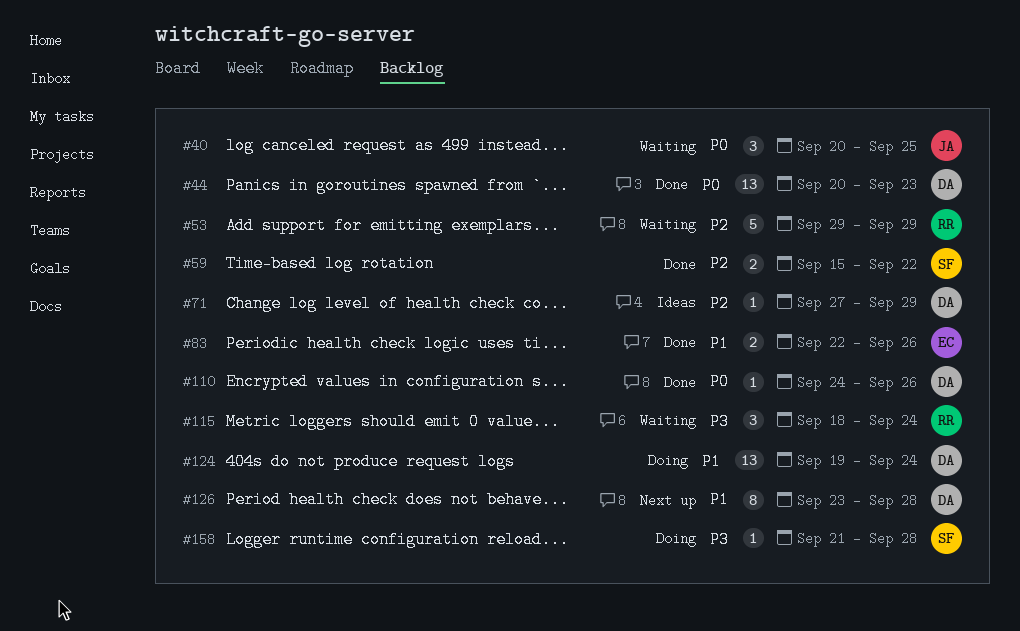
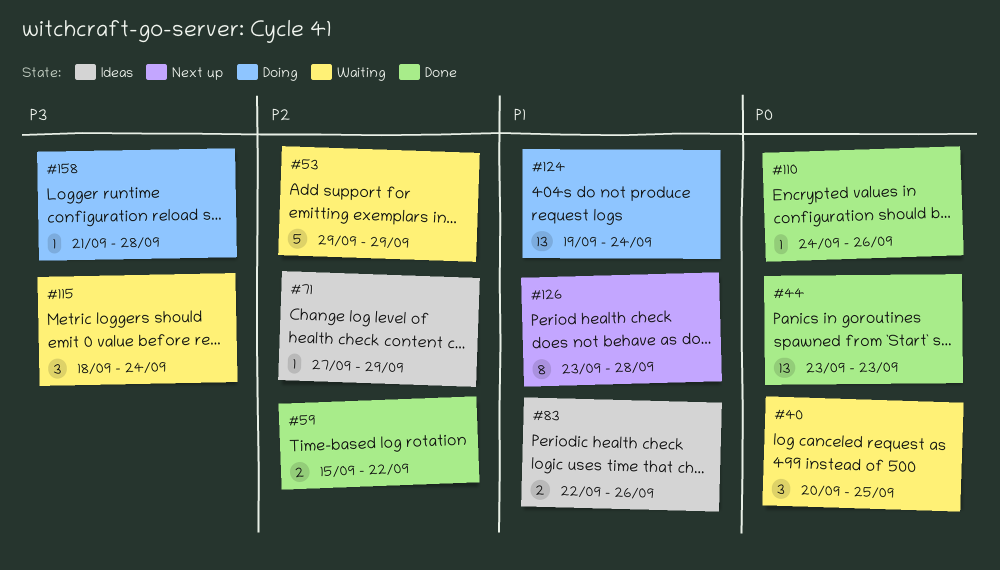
#44, start: Sep 20 -> Sep 23
#83, status: Done -> Ideas

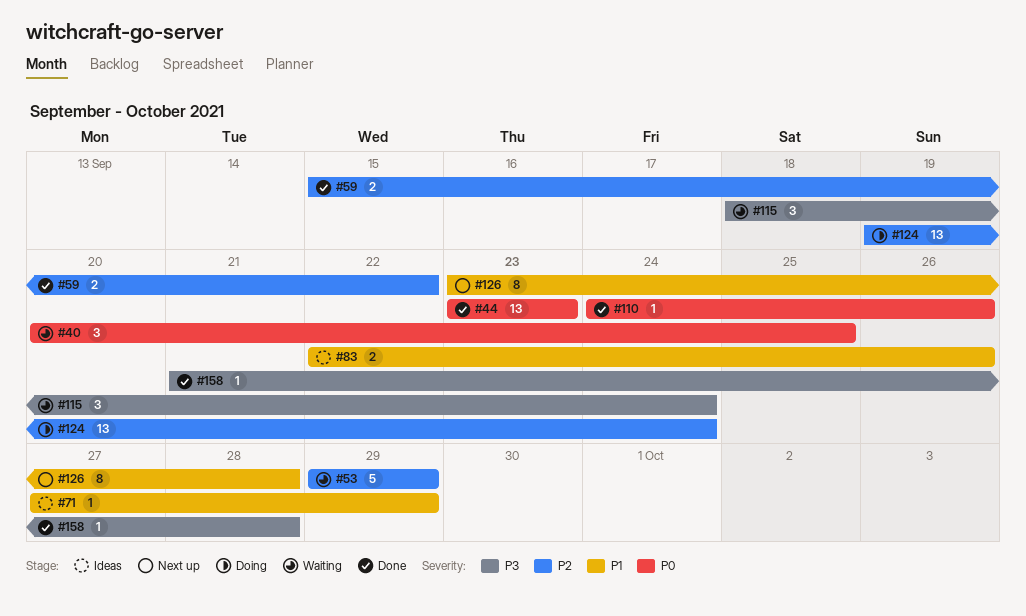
#71, priority: P2 -> P1
#124, priority: P1 -> P2
#158, status: Doing -> Done

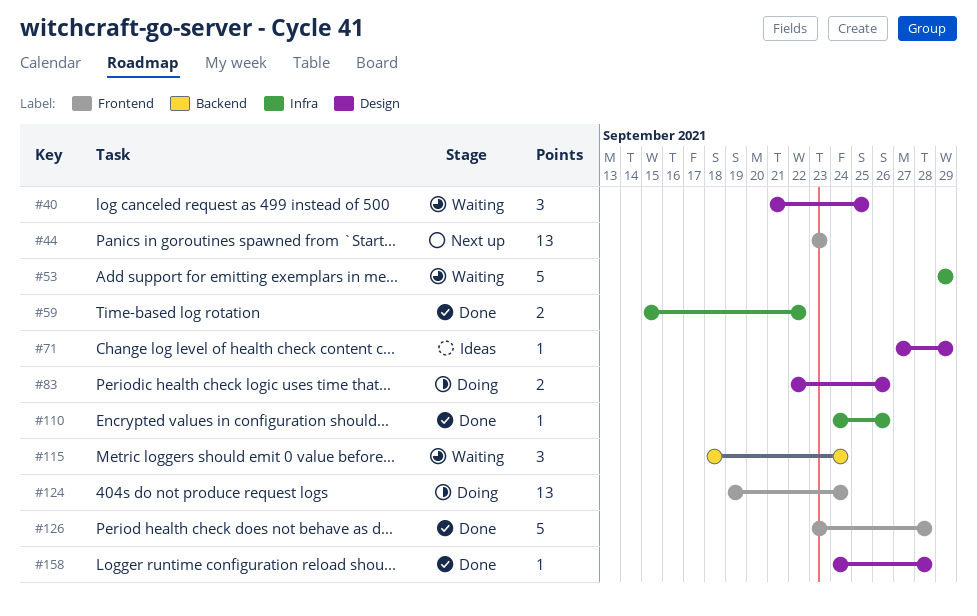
#40, start: Sep 20 -> Sep 21
#44, status: Done -> Next up
#83, status: Ideas -> Doing
#126, status: Next up -> Done
#126, estimate: 8 -> 5
#158, start: Sep 21 -> Sep 24

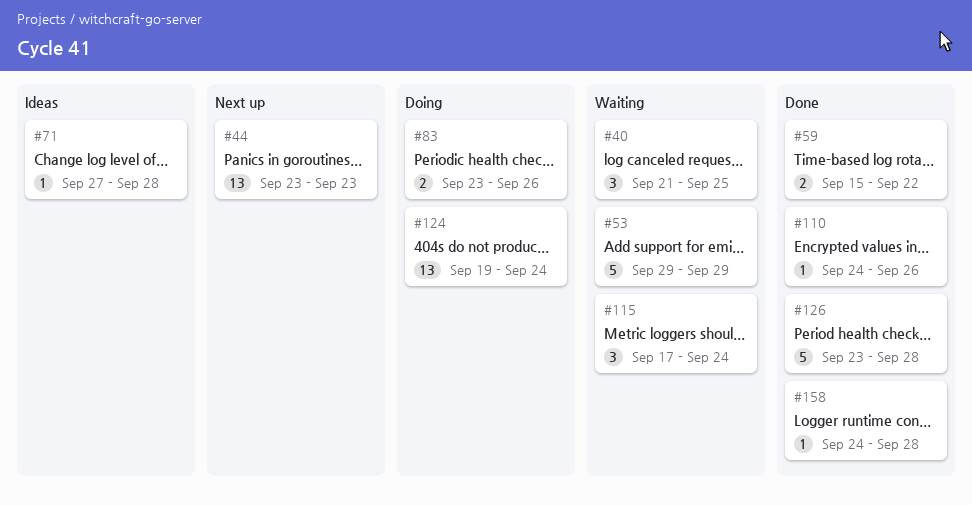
#71, due: Sep 29 -> Sep 28
#83, start: Sep 22 -> Sep 23
#115, start: Sep 18 -> Sep 17

